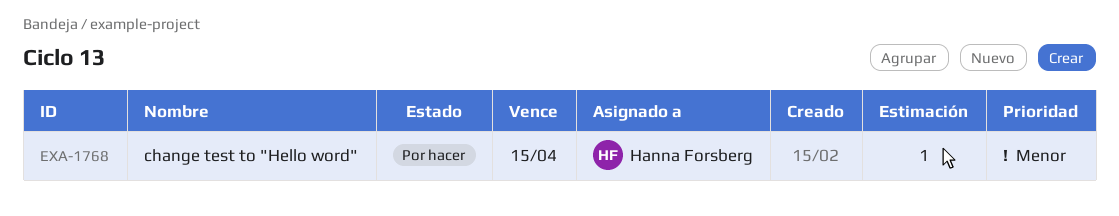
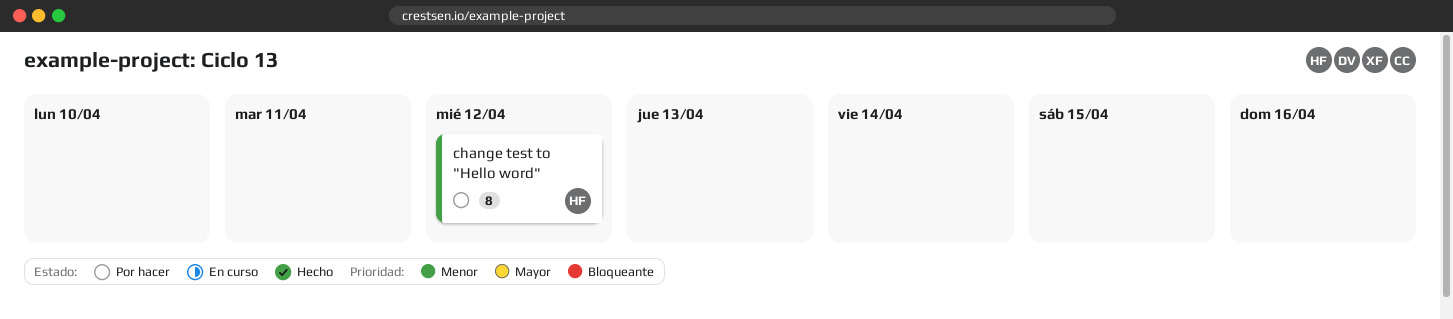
change test to "Hello word", estimate: 1 -> 8
change test to "Hello word", due: Apr 15 -> Apr 12

